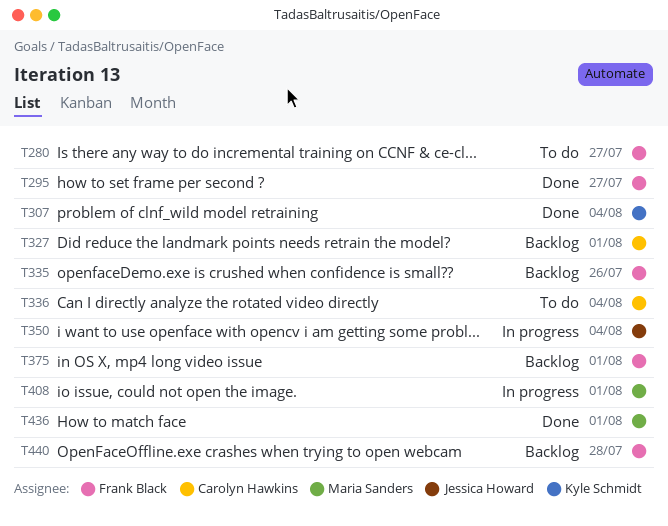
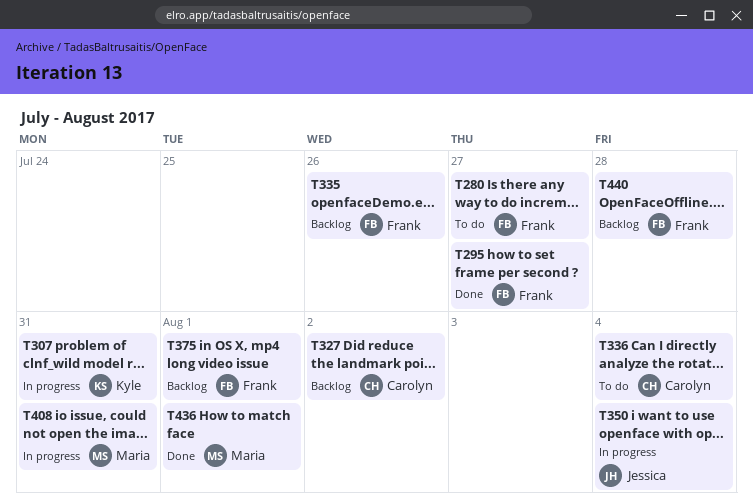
T307, status: Done -> In progress
T307, due: Aug 4 -> Jul 31
T327, due: Aug 1 -> Aug 2
T408, due: Aug 1 -> Jul 31

